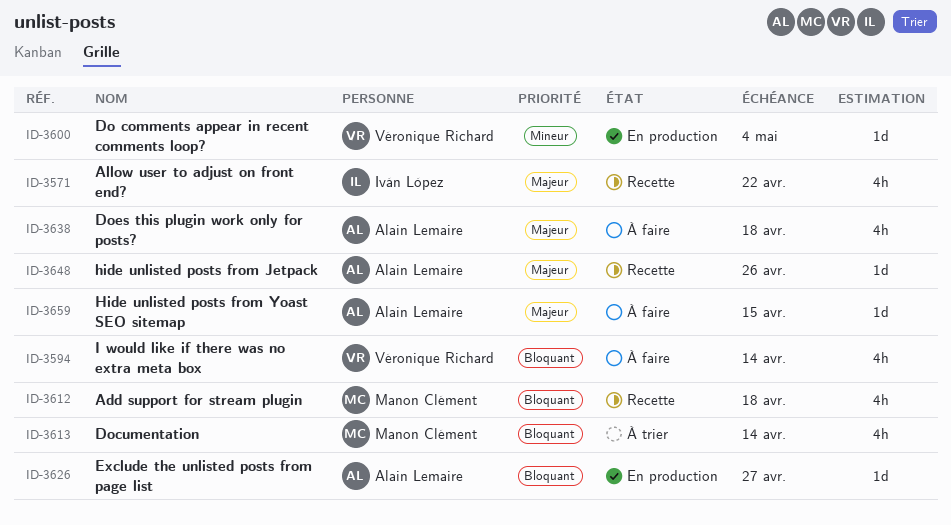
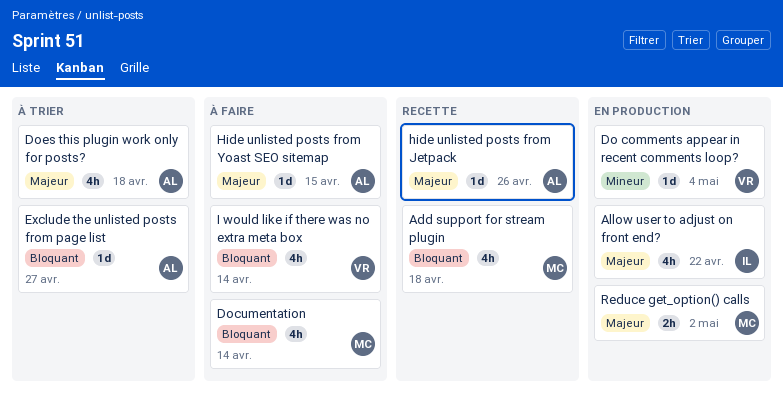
Allow user to adjust on front end?, status: Recette -> En production
Documentation, status: À trier -> À faire
Does this plugin work only for posts?, status: À faire -> À trier
Exclude the unlisted posts from page list, status: En production -> À trier
Reduce get_option() calls: none -> present

